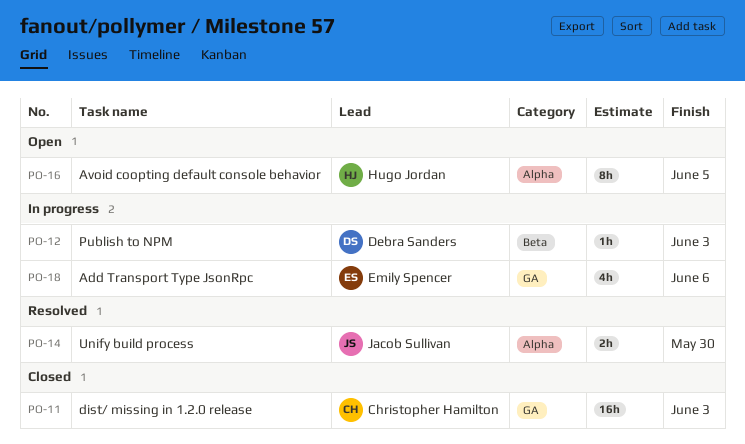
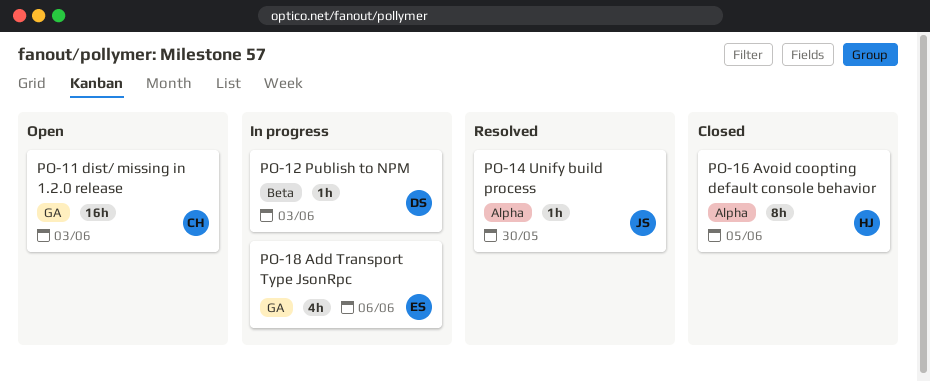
PO-11, status: Closed -> Open
PO-14, estimate: 2h -> 1h
PO-16, status: Open -> Closed

